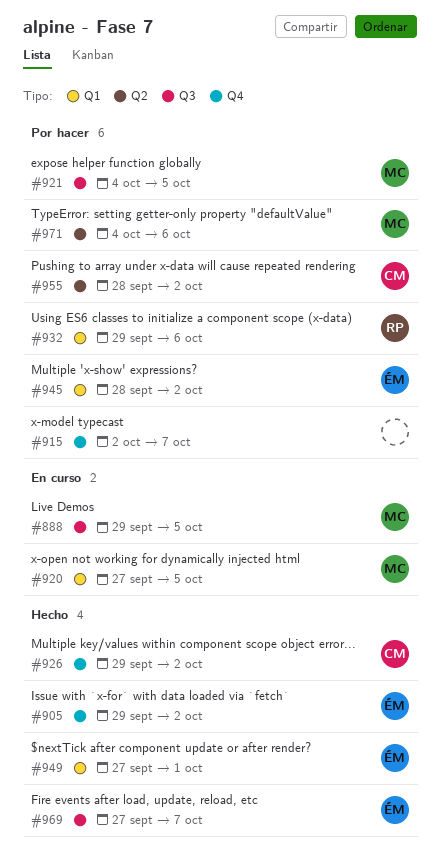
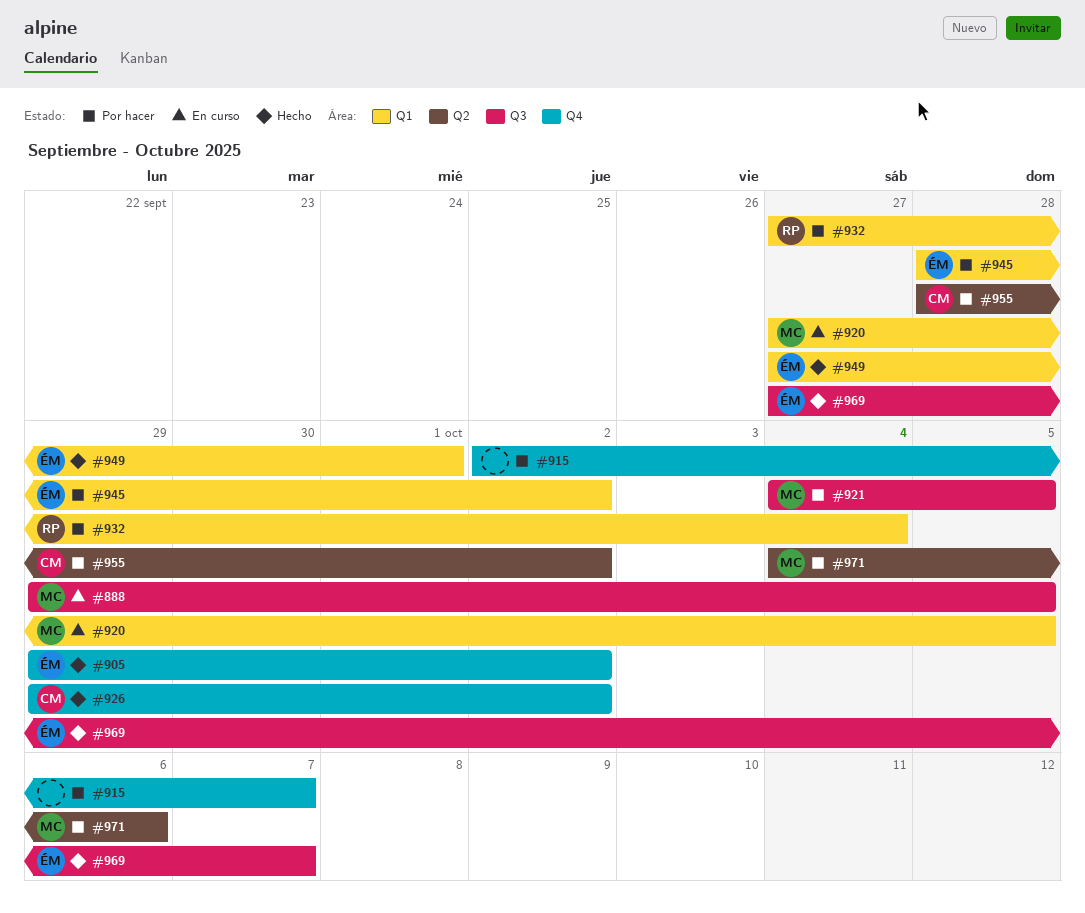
#932, start: Sep 29 -> Sep 27
#932, due: Oct 6 -> Oct 4

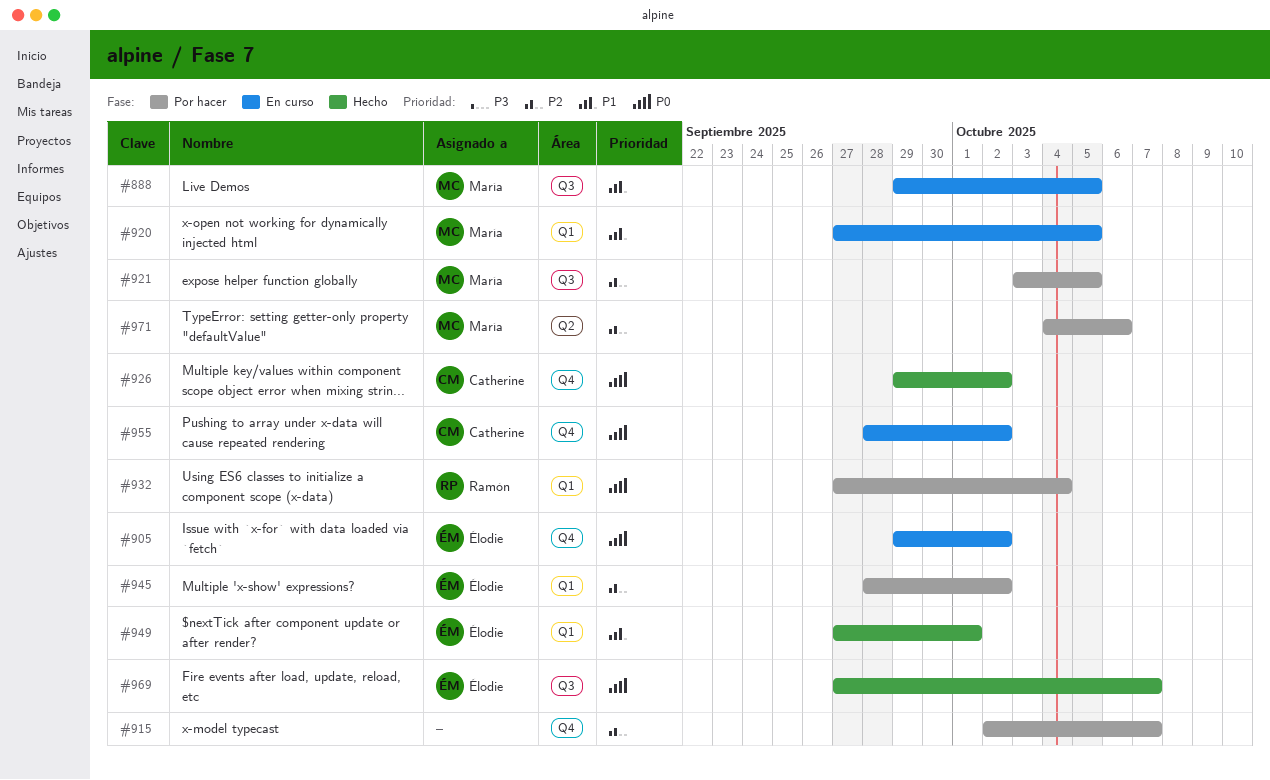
#905, status: Hecho -> En curso
#921, start: Oct 4 -> Oct 3
#955, status: Por hacer -> En curso
#955, label: Q2 -> Q4

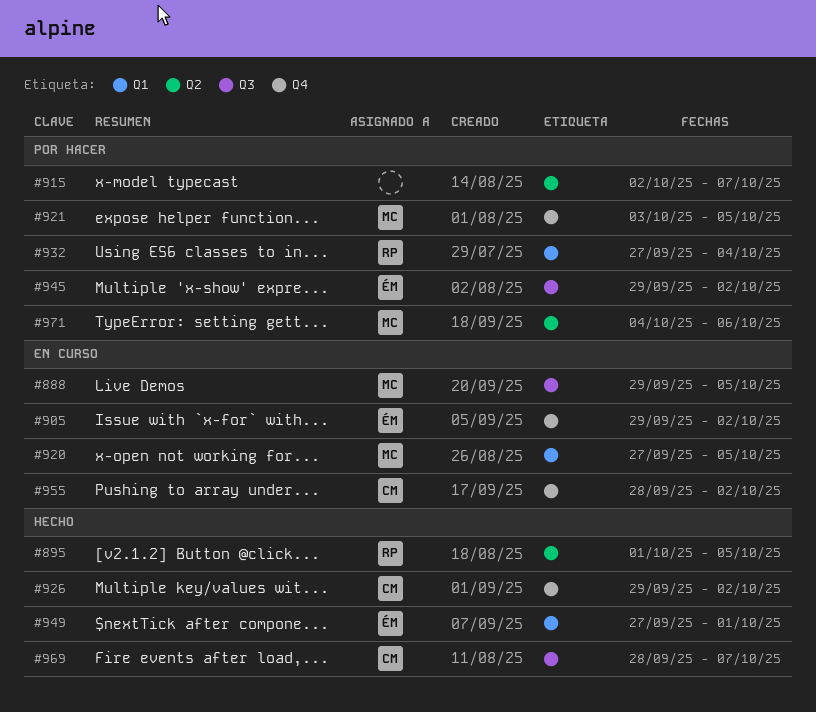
#895: none -> present
#915, label: Q4 -> Q2
#921, label: Q3 -> Q4
#945, label: Q1 -> Q3
#945, start: Sep 28 -> Sep 29
#969, owner: Élodie -> Catherine
#969, start: Sep 27 -> Sep 28

